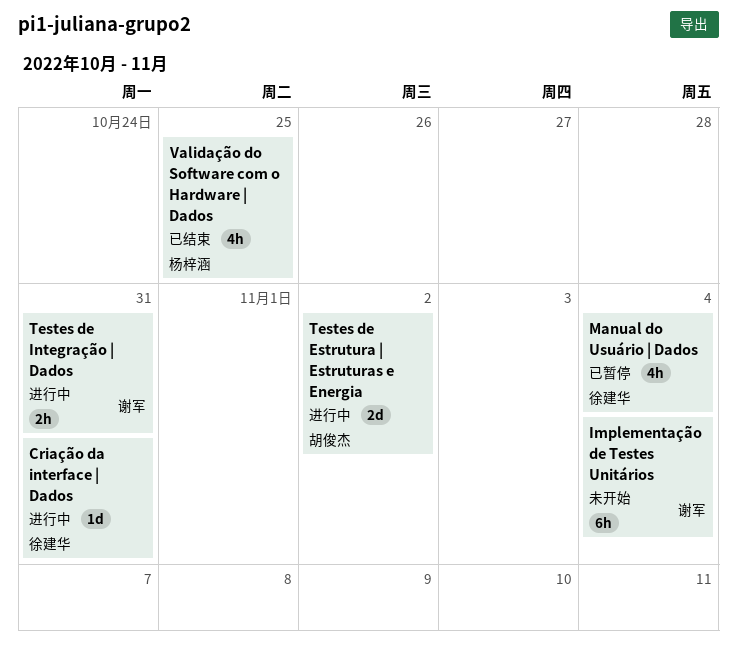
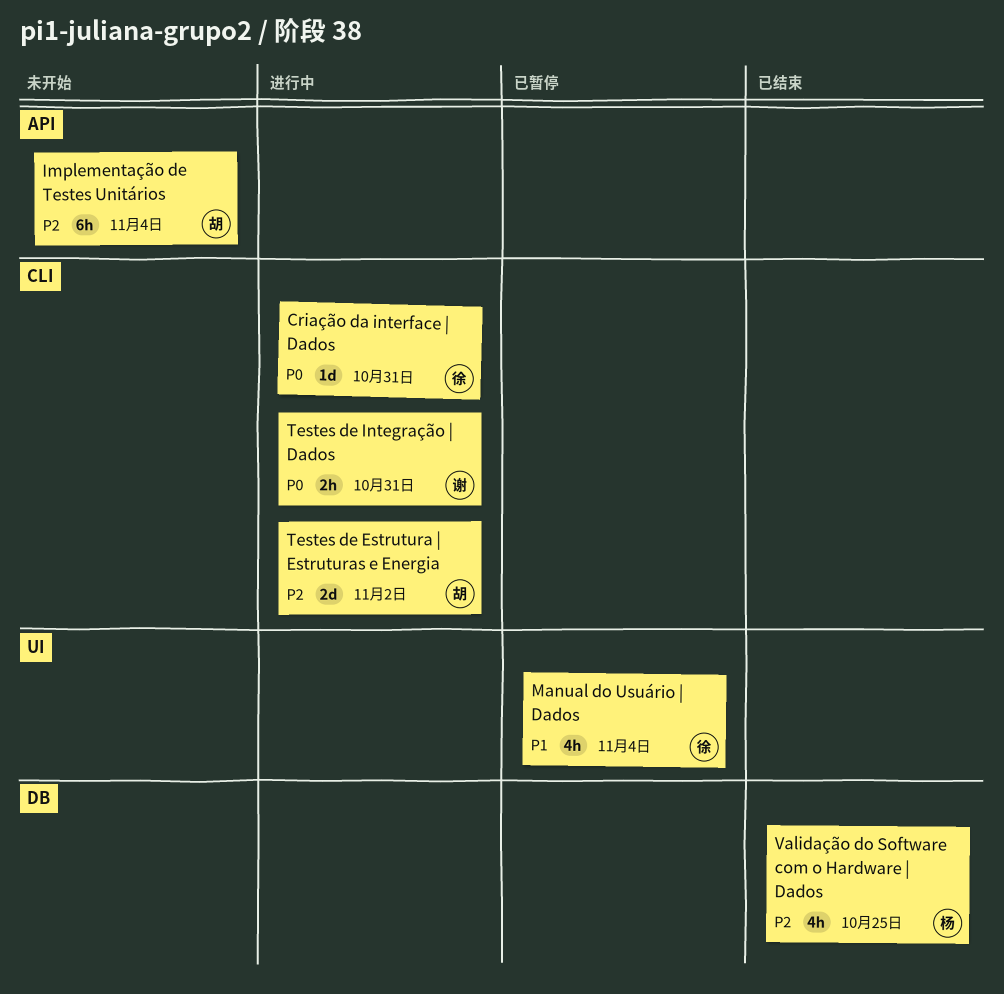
Implementação de Testes Unitários, owner: 谢军 -> 胡俊杰

